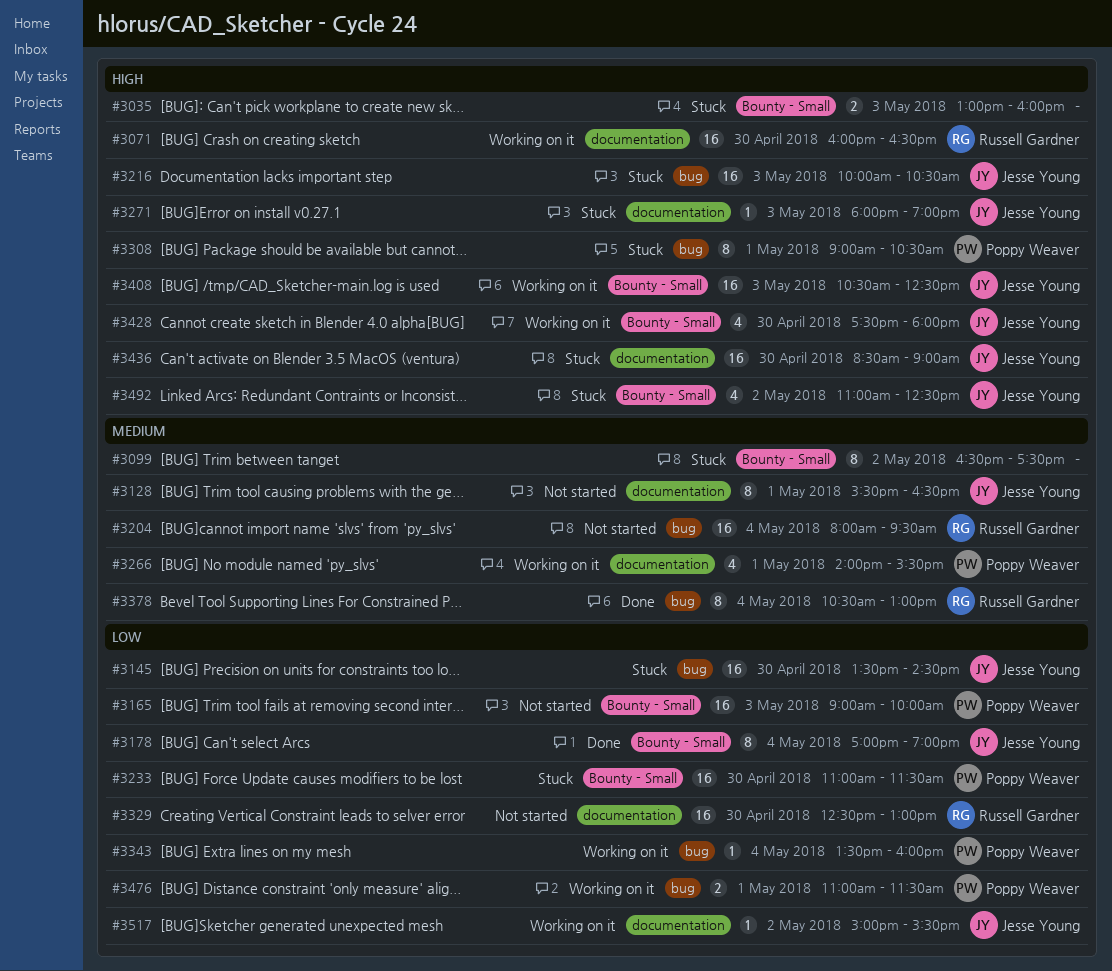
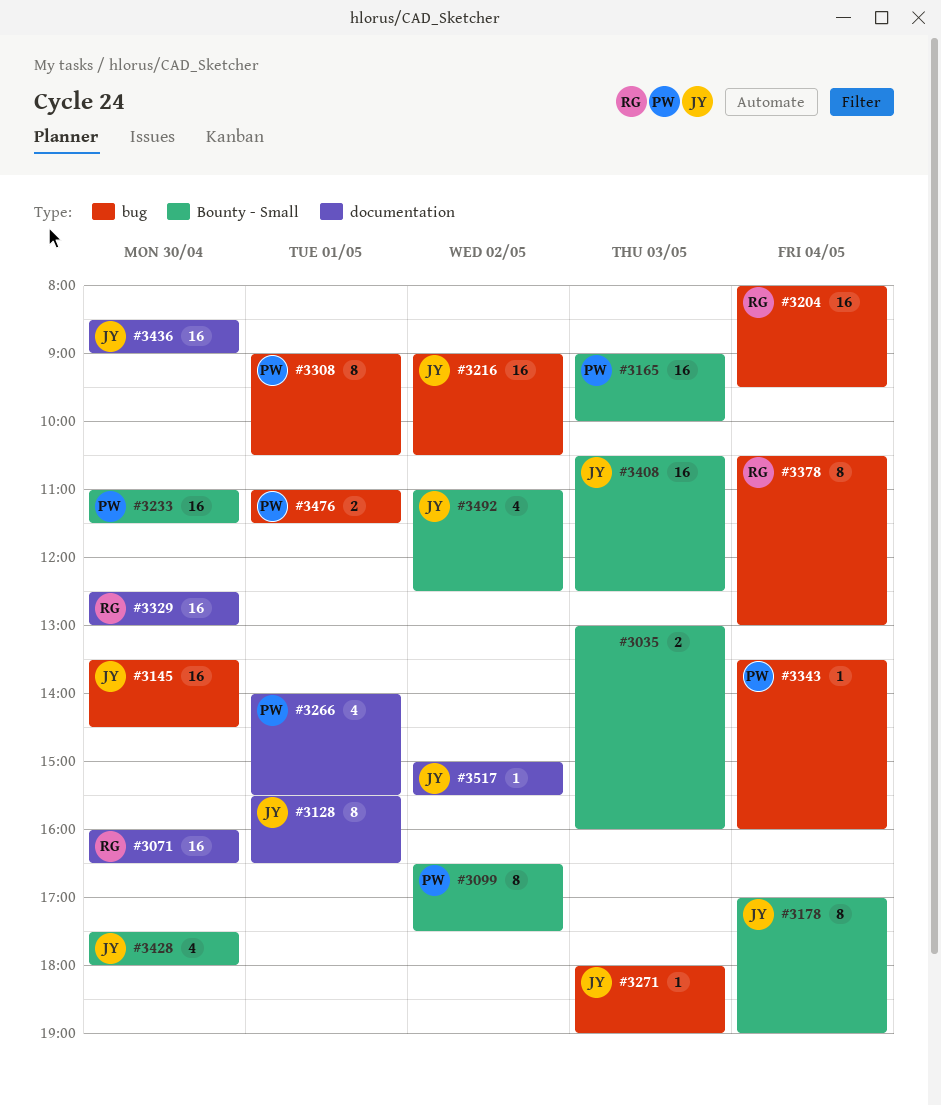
#3099, owner: none -> Poppy Weaver
#3216, day: May 3 -> May 2
#3216, begins: 10:00 -> 09:00
#3271, label: documentation -> bug

